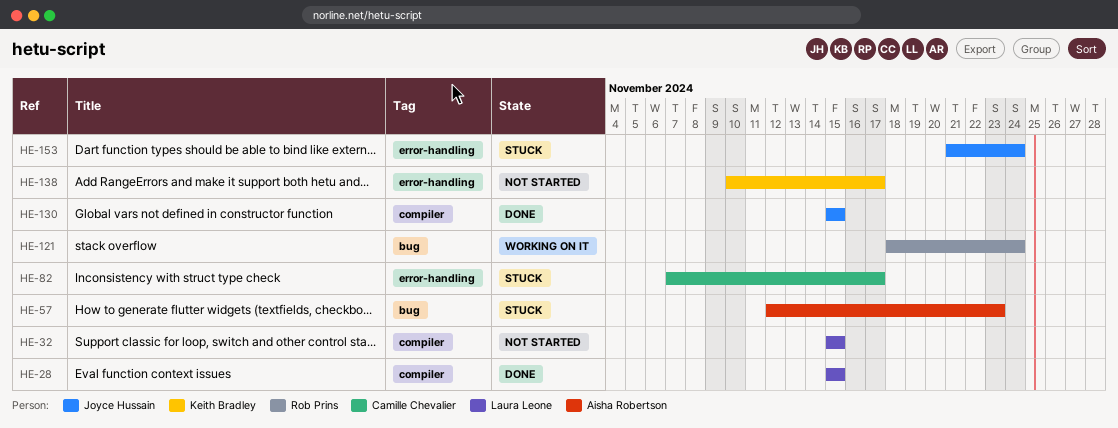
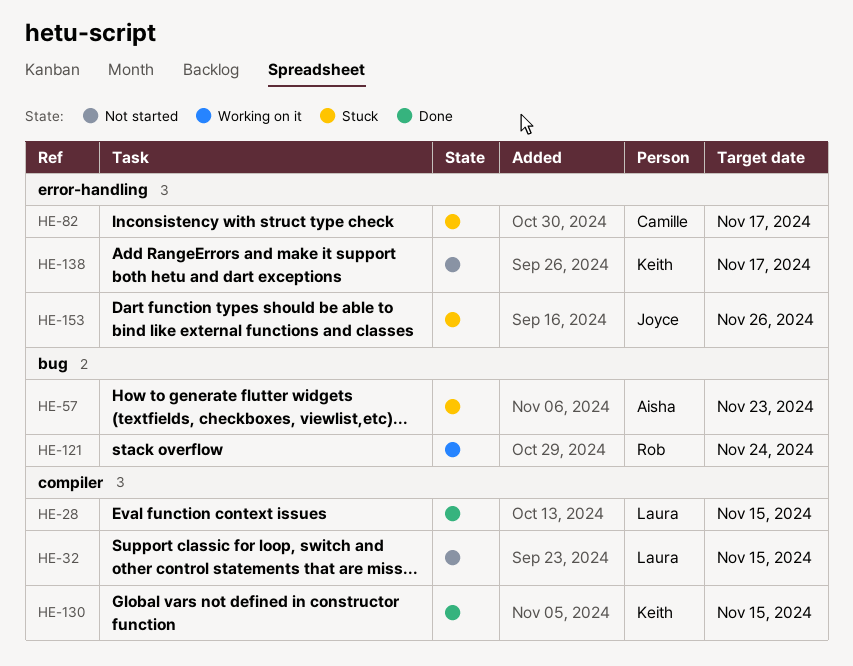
HE-130, owner: Joyce Hussain -> Keith Bradley
HE-153, due: Nov 24 -> Nov 26

